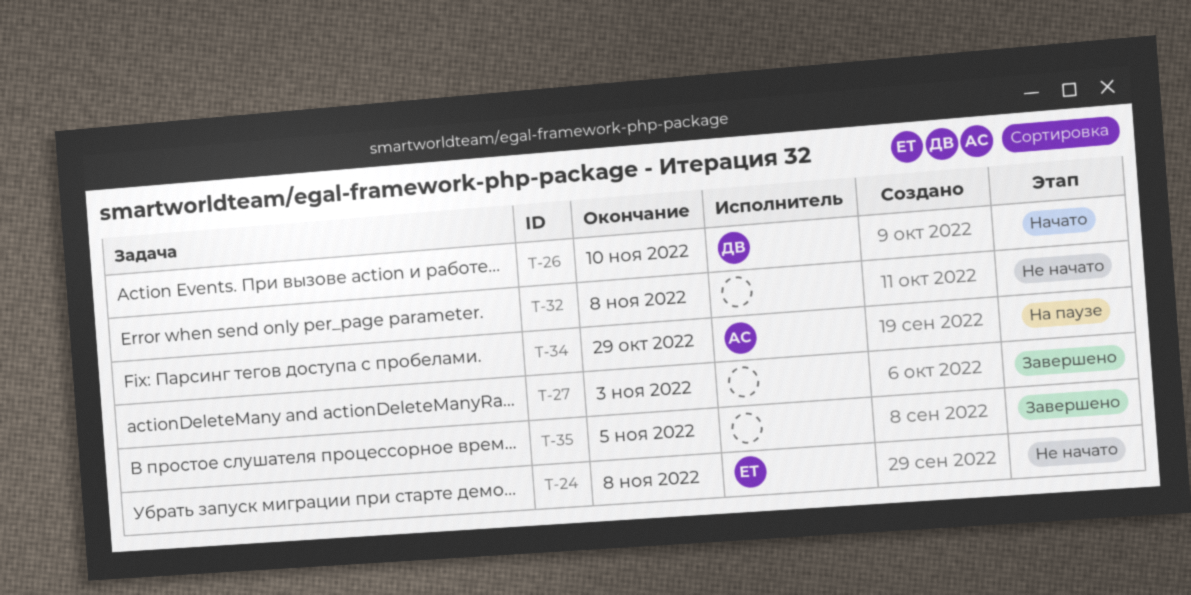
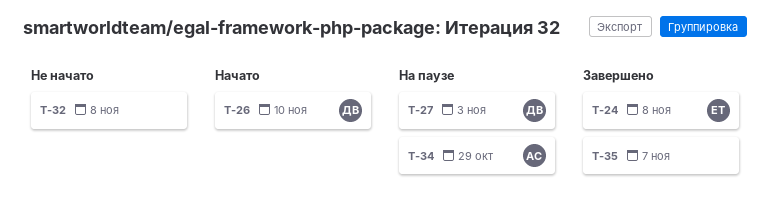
T-24, status: Не начато -> Завершено
T-27, status: Завершено -> На паузе
T-27, owner: none -> ДВ
T-35, due: Nov 5 -> Nov 7

